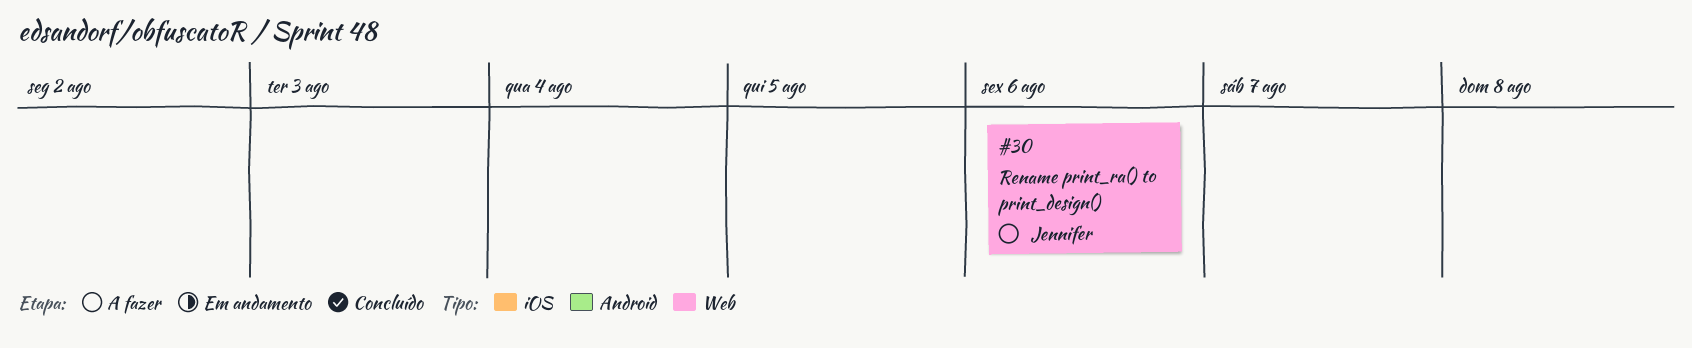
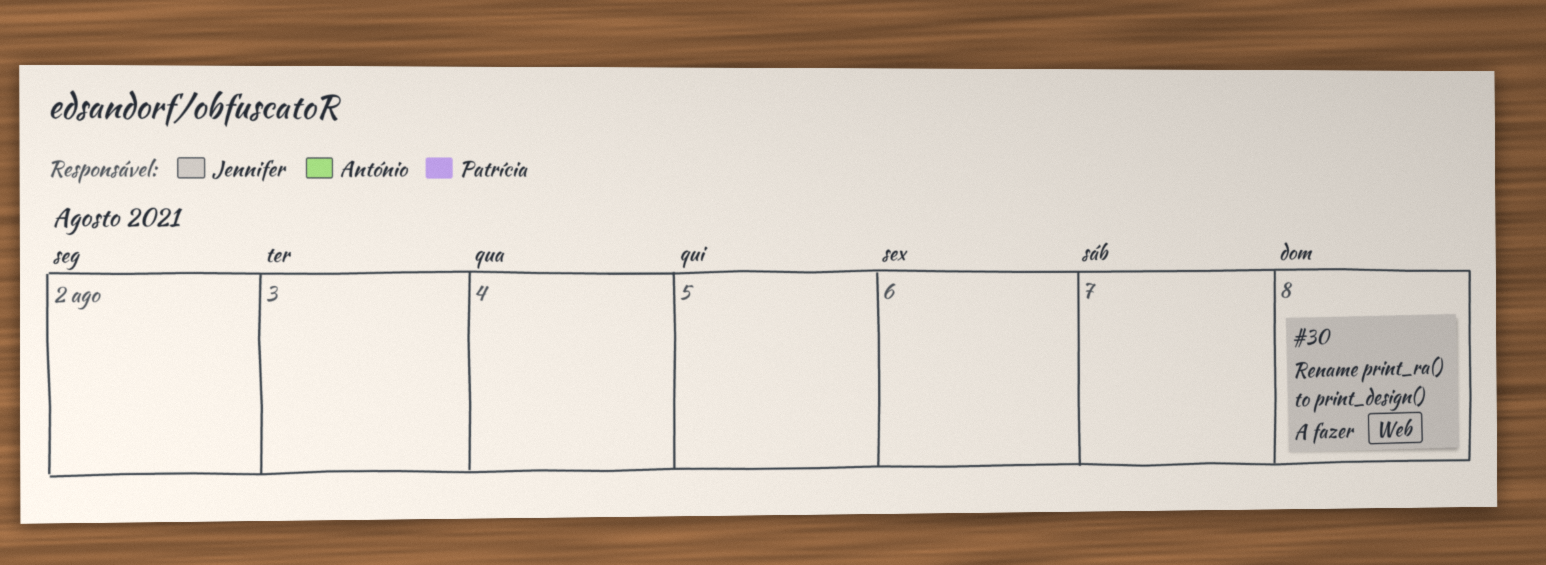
#30, due: Aug 6 -> Aug 8

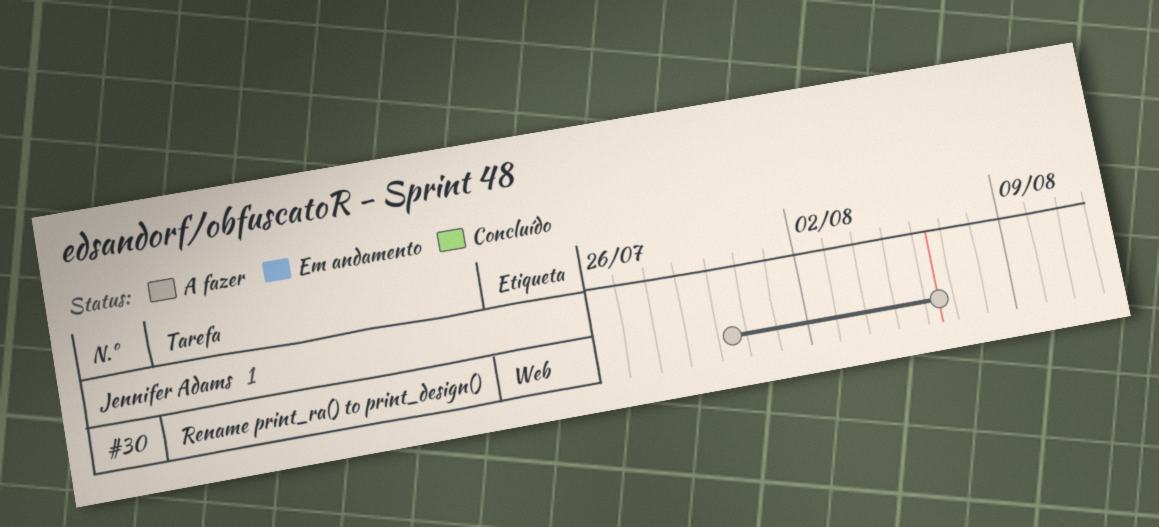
#30, due: Aug 8 -> Aug 6

